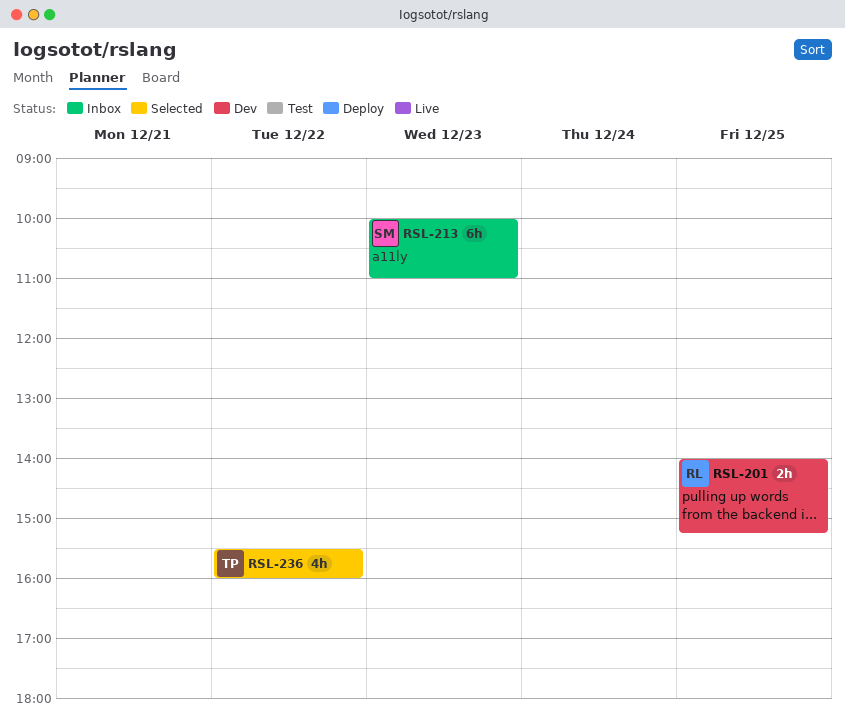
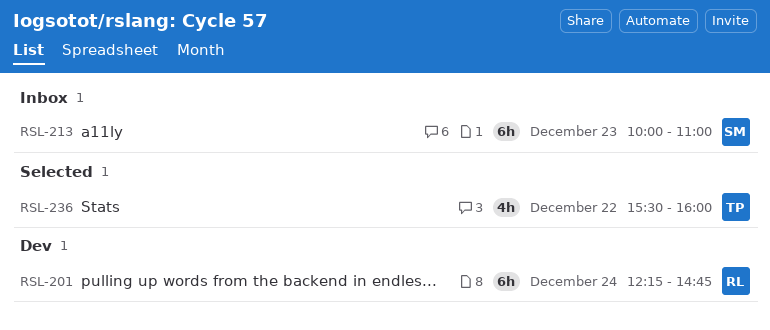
RSL-201, estimate: 2h -> 6h
RSL-201, day: Dec 25 -> Dec 24
RSL-201, begins: 14:00 -> 12:15
RSL-201, ends: 15:15 -> 14:45

